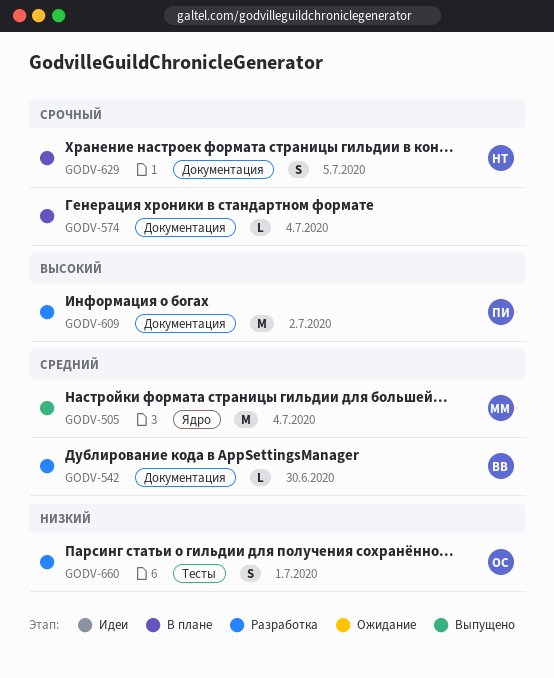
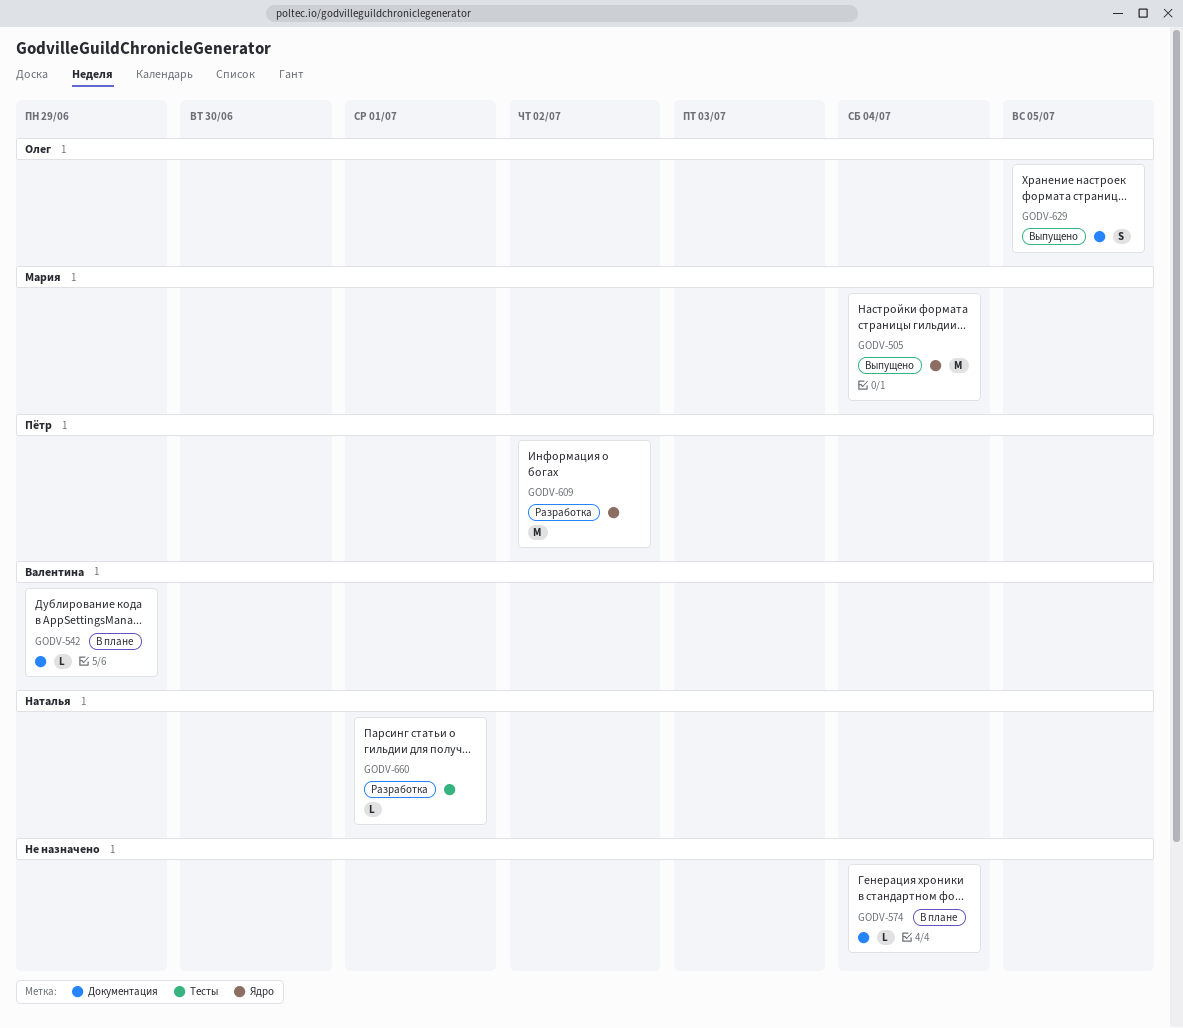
GODV-542, status: Разработка -> В плане
GODV-542, due: Jun 30 -> Jun 29
GODV-609, label: Документация -> Ядро
GODV-629, status: В плане -> Выпущено
GODV-629, owner: Наталья -> Олег
GODV-660, owner: Олег -> Наталья
GODV-660, estimate: S -> L

